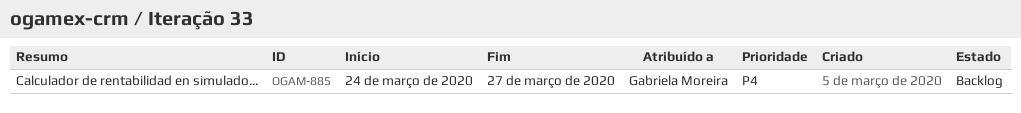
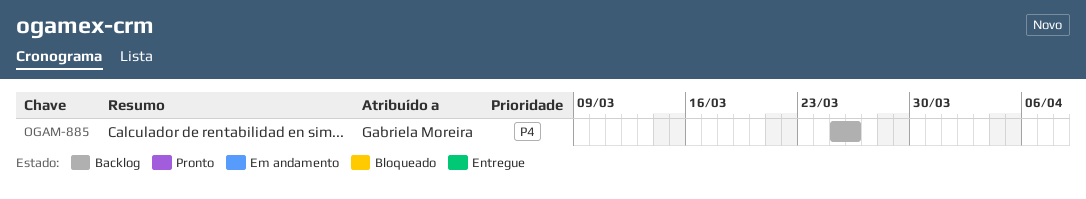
OGAM-885, start: Mar 24 -> Mar 25
OGAM-885, due: Mar 27 -> Mar 26

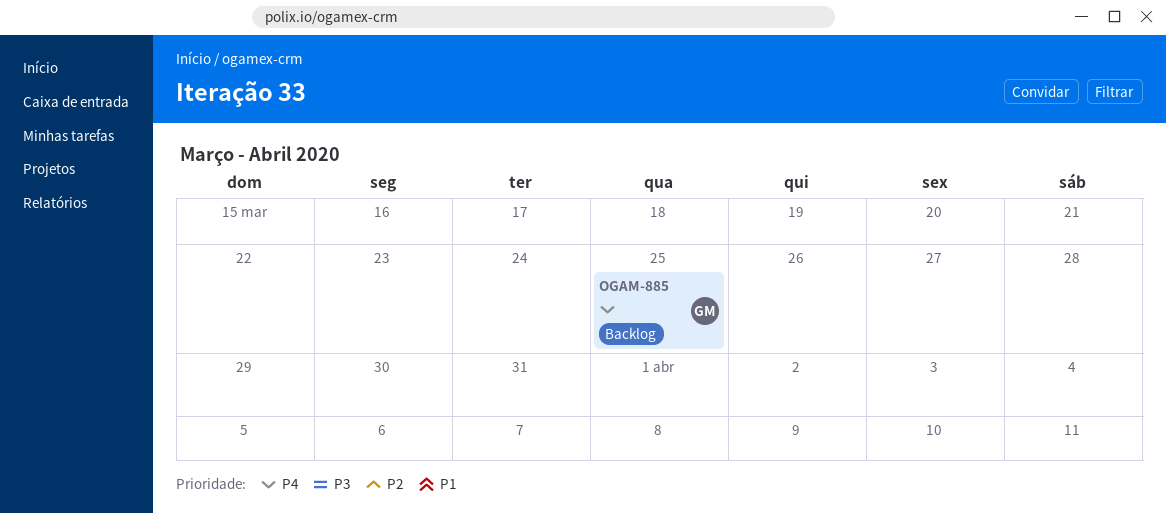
OGAM-885, due: Mar 26 -> Mar 25

